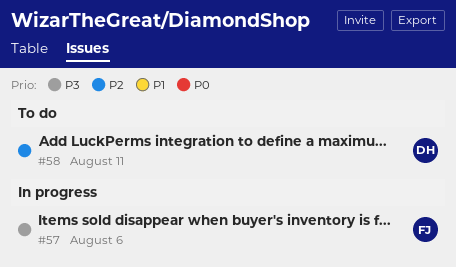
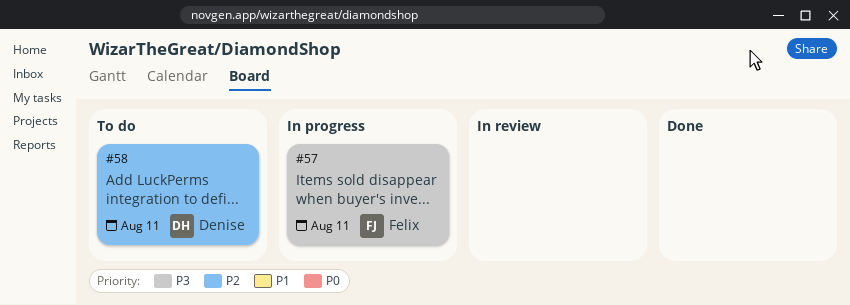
#57, due: Aug 6 -> Aug 11

